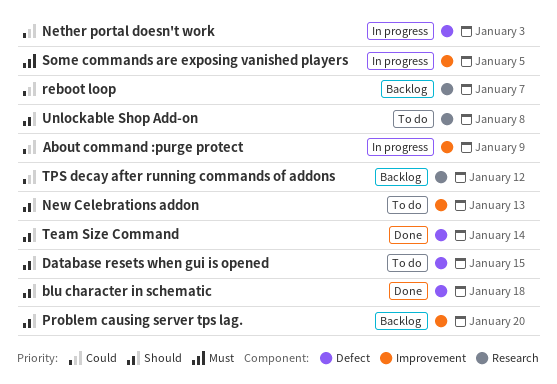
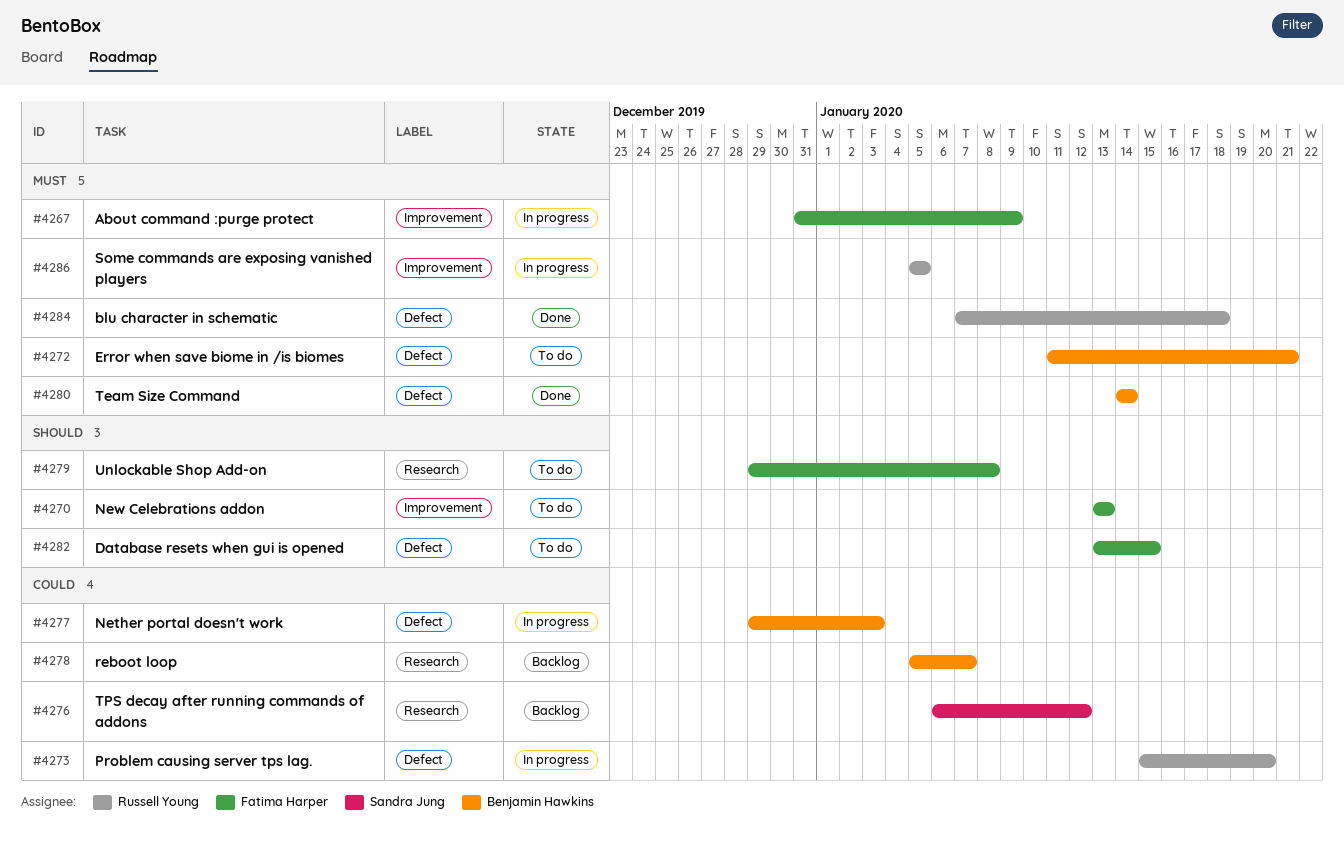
About command :purge protect, priority: Could -> Must
blu character in schematic, priority: Should -> Must
Error when save biome in /is biomes: none -> present
Problem causing server tps lag., status: Backlog -> In progress
Problem causing server tps lag., priority: Should -> Could
Problem causing server tps lag., label: Improvement -> Defect
Team Size Command, priority: Should -> Must

